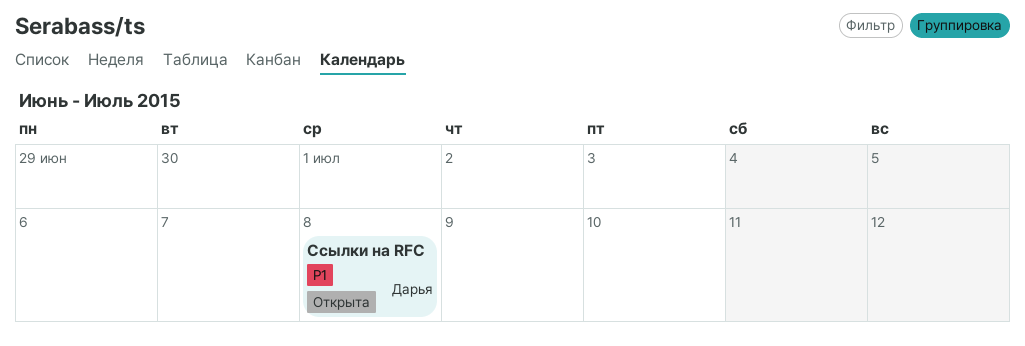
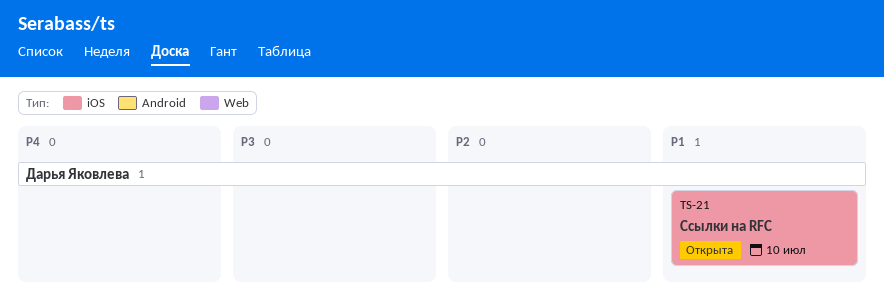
Ссылки на RFC, due: Jul 8 -> Jul 10

